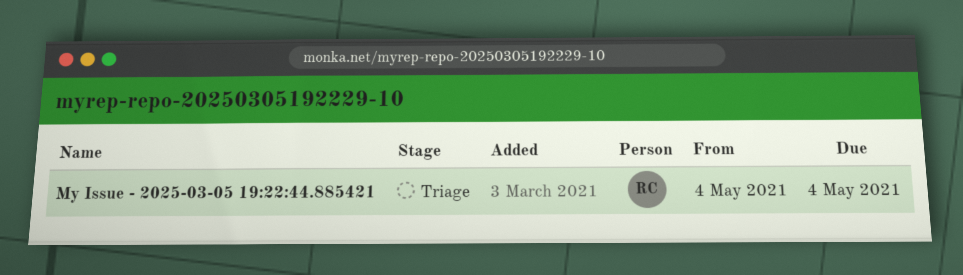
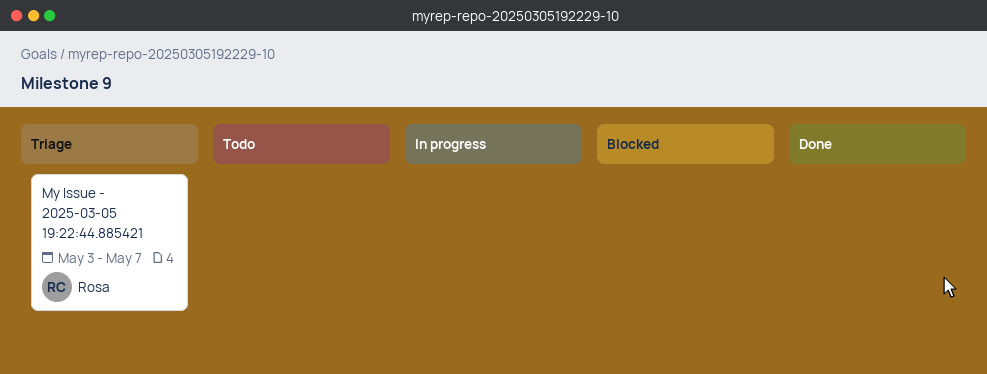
My Issue - 2025-03-05 19:22:44.885421, start: May 4 -> May 3
My Issue - 2025-03-05 19:22:44.885421, due: May 4 -> May 7

